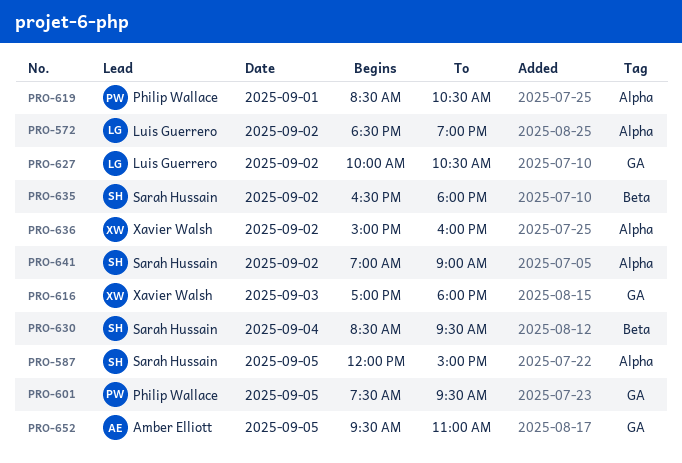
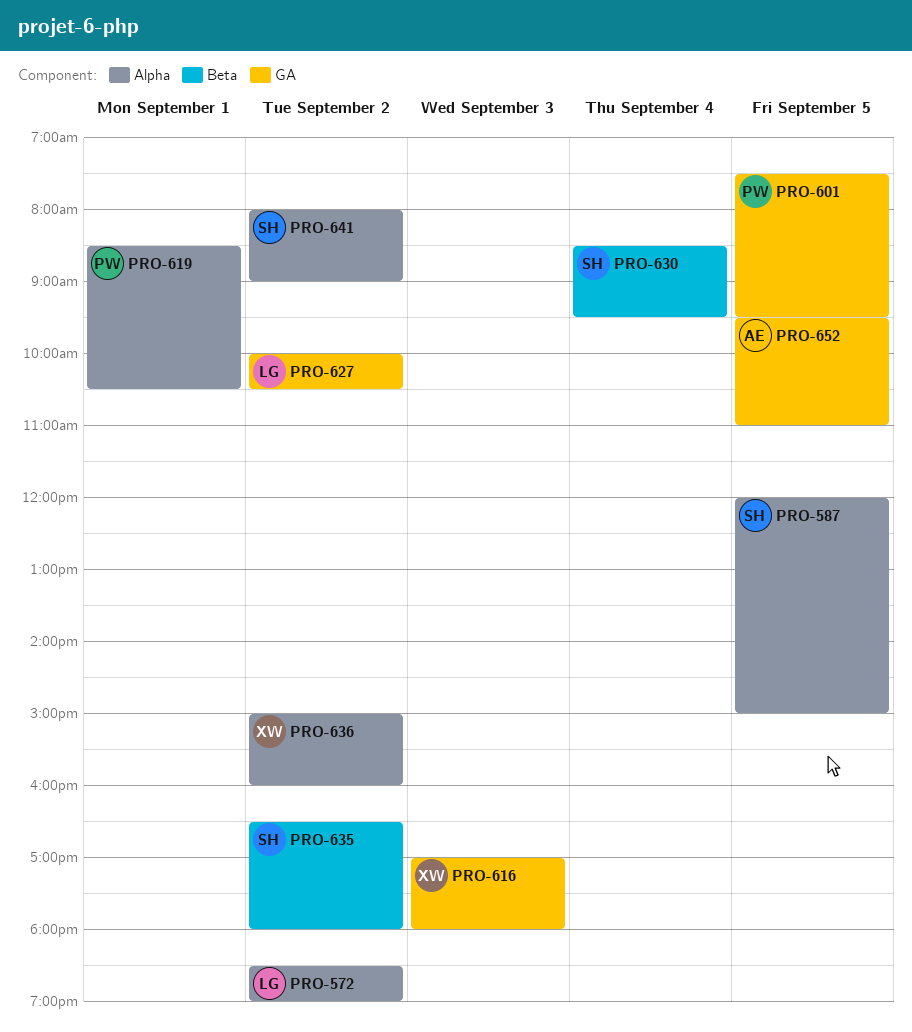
PRO-641, begins: 07:00 -> 08:00

